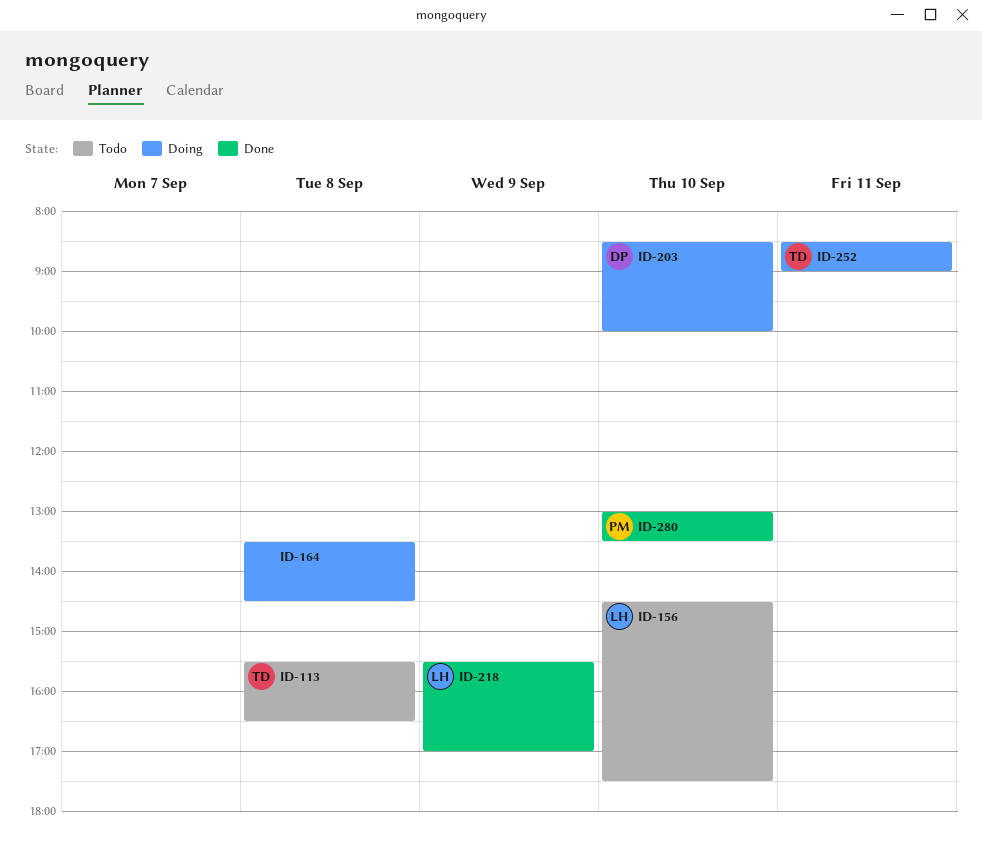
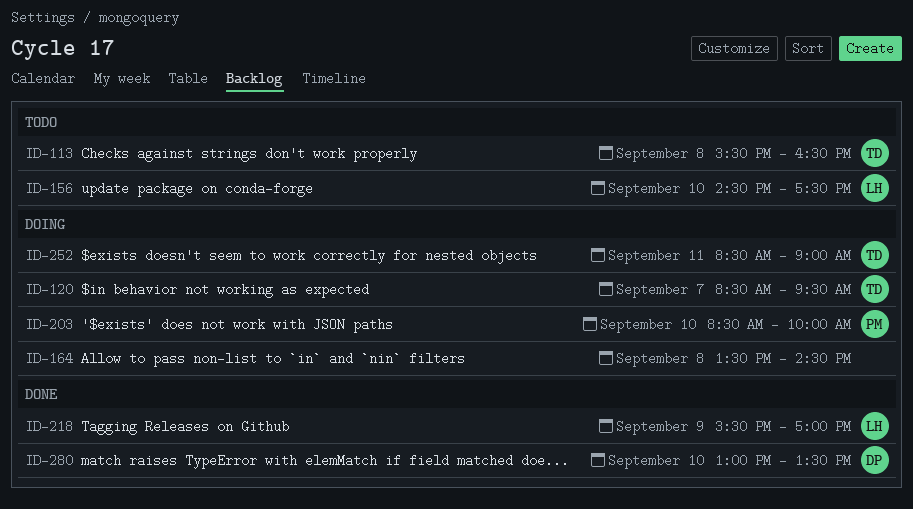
ID-120: none -> present
ID-203, owner: DP -> PM
ID-280, owner: PM -> DP

